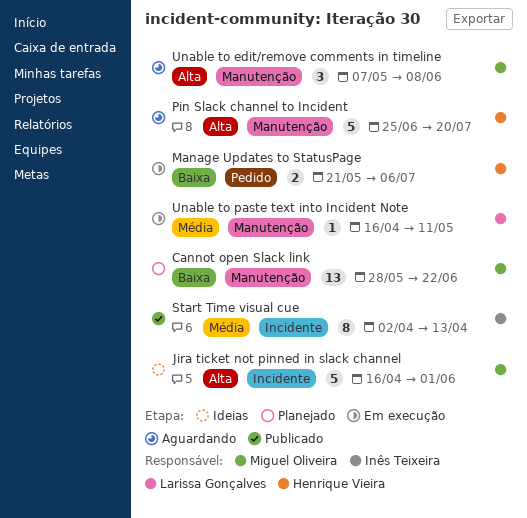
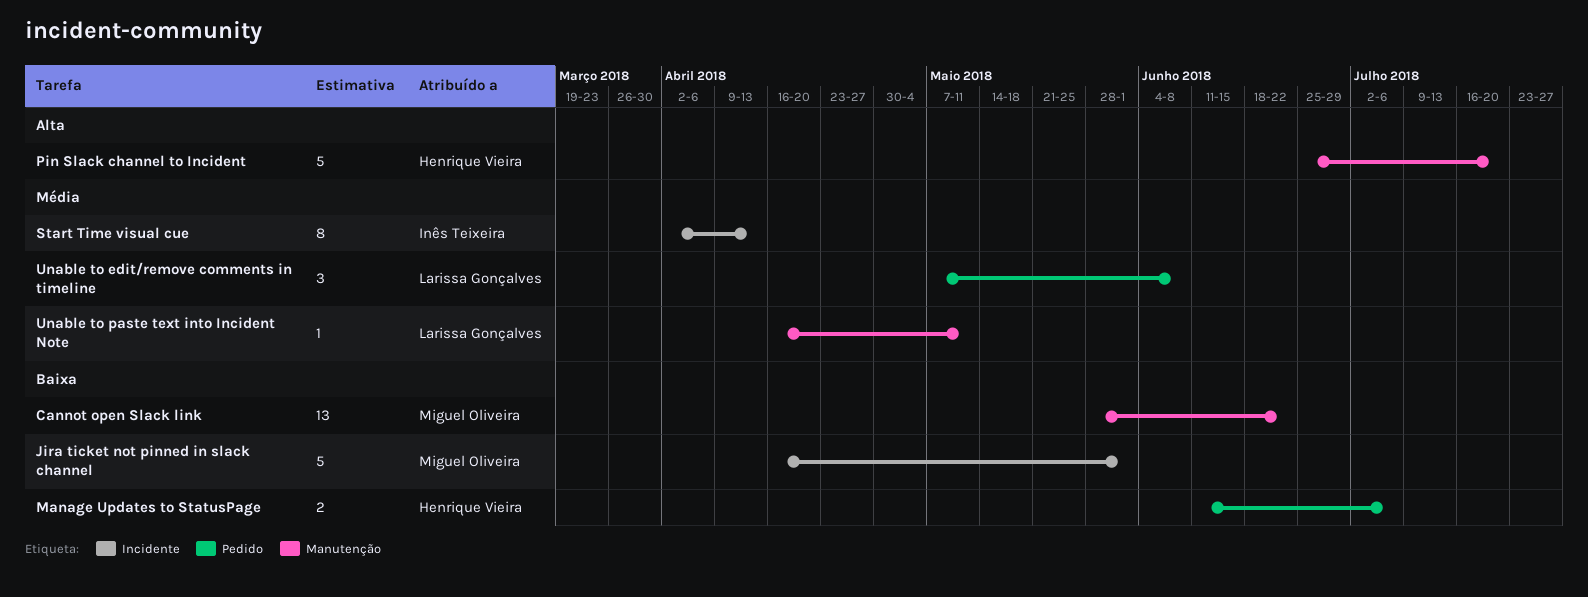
Jira ticket not pinned in slack channel, priority: Alta -> Baixa
Manage Updates to StatusPage, start: May 21 -> Jun 11
Unable to edit/remove comments in timeline, owner: Miguel Oliveira -> Larissa Gonçalves
Unable to edit/remove comments in timeline, priority: Alta -> Média
Unable to edit/remove comments in timeline, label: Manutenção -> Pedido

